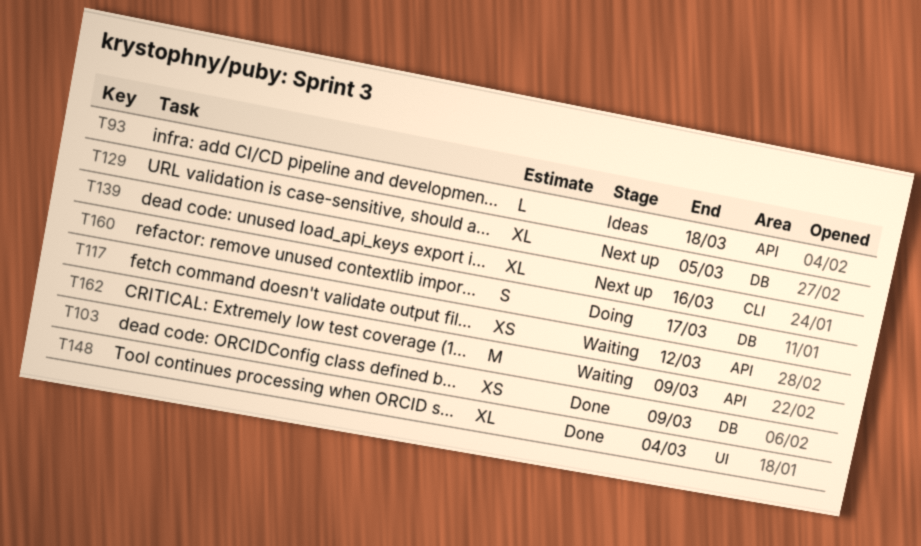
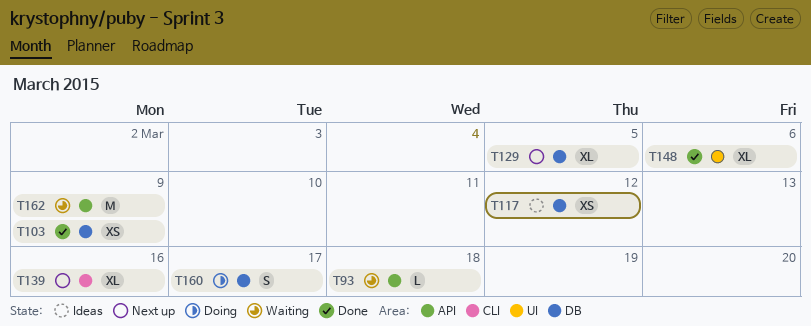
T93, status: Ideas -> Waiting
T117, status: Waiting -> Ideas
T117, label: API -> DB
T148, due: Mar 4 -> Mar 6

